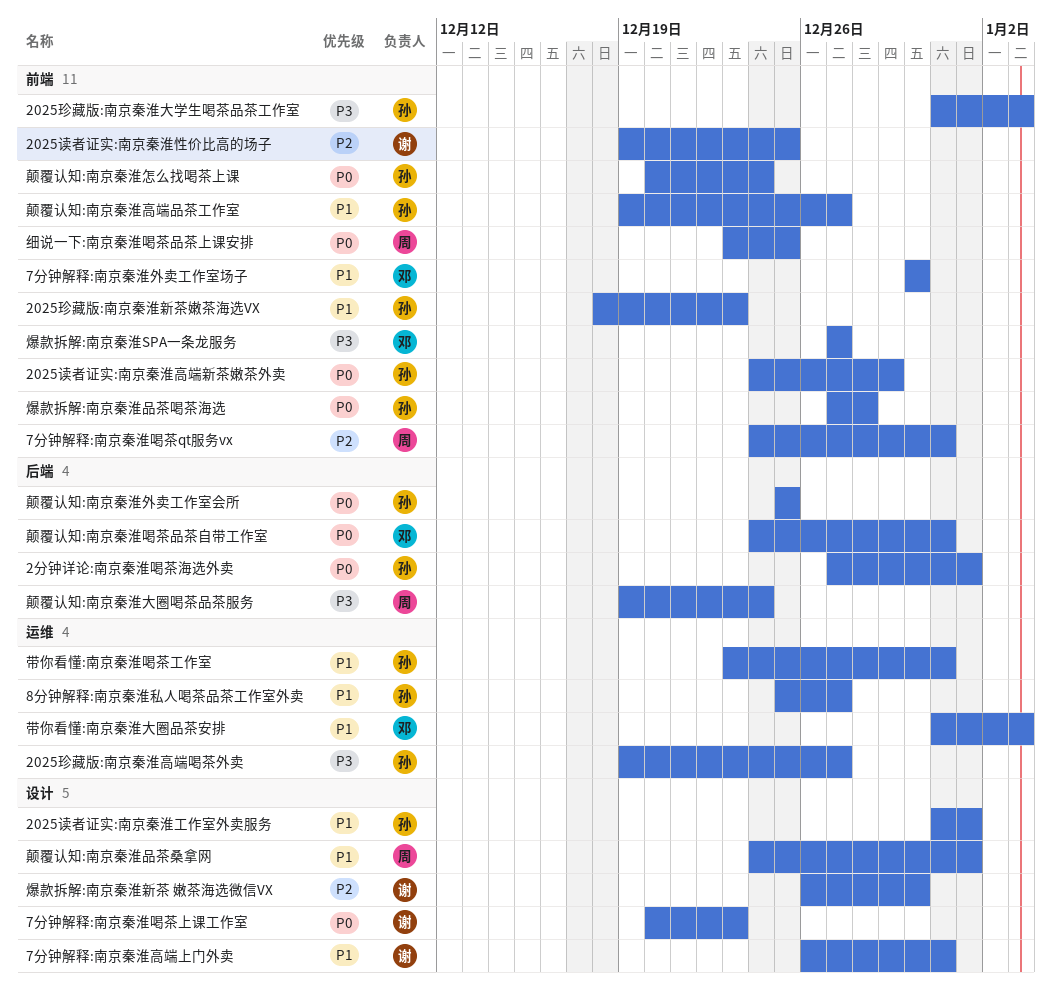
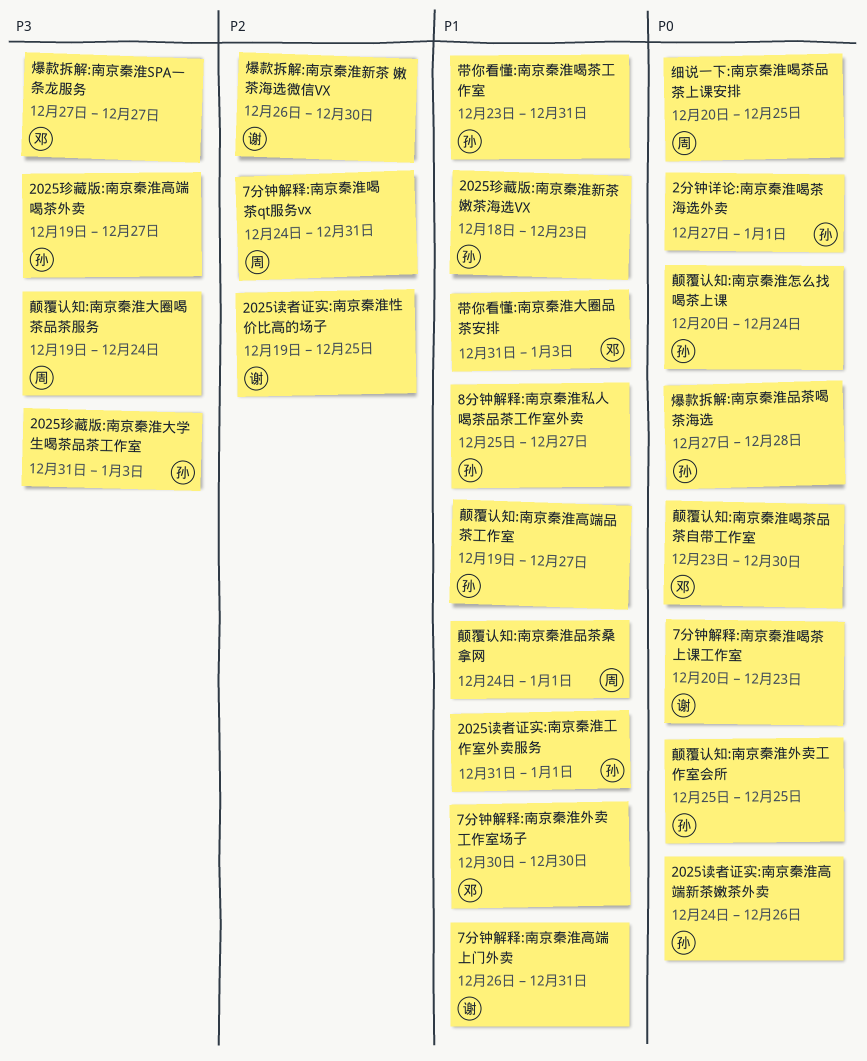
2025读者证实:南京秦淮高端新茶嫩茶外卖, due: Dec 29 -> Dec 26
细说一下:南京秦淮喝茶品茶上课安排, start: Dec 23 -> Dec 20
颠覆认知:南京秦淮喝茶品茶自带工作室, start: Dec 24 -> Dec 23
颠覆认知:南京秦淮喝茶品茶自带工作室, due: Dec 31 -> Dec 30

